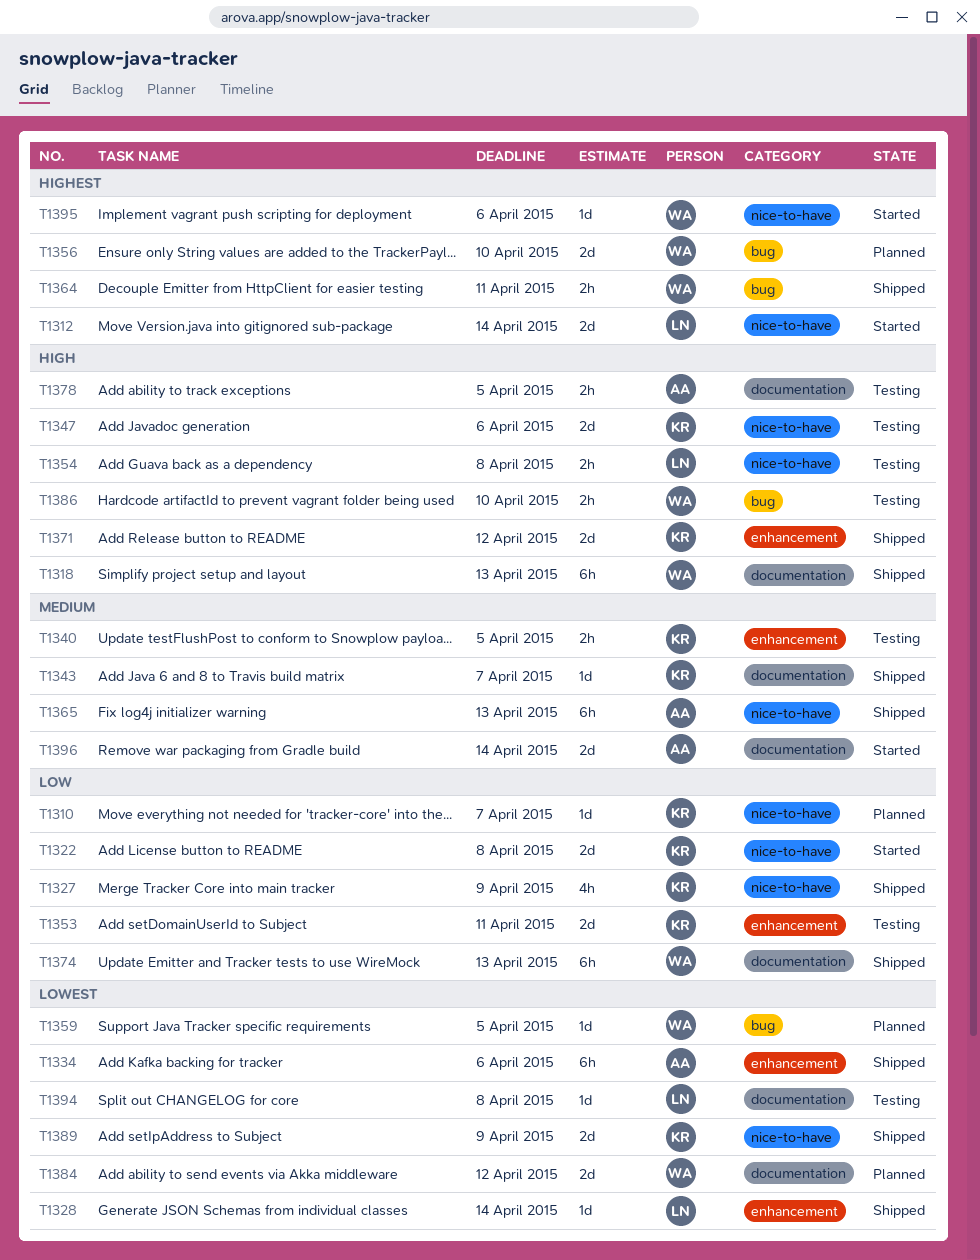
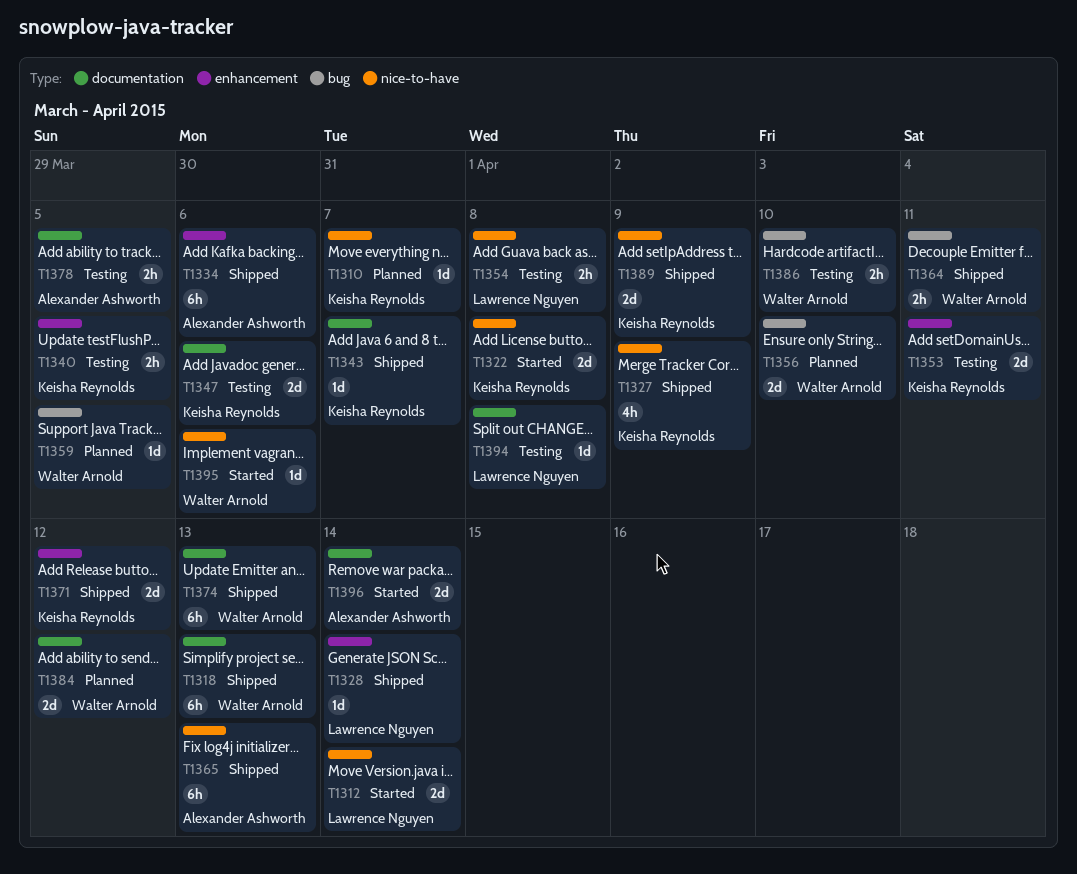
T1347, label: nice-to-have -> documentation

